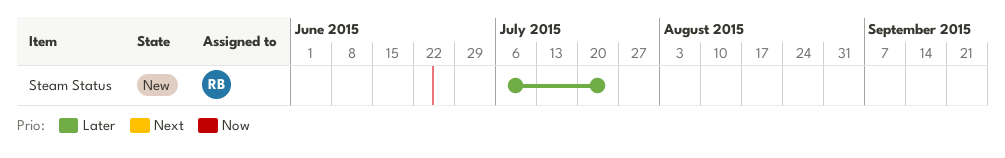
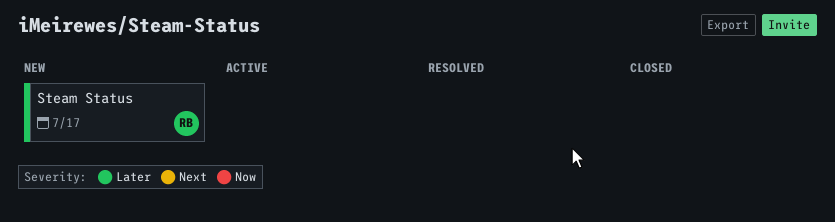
Steam Status, due: Jul 24 -> Jul 17

